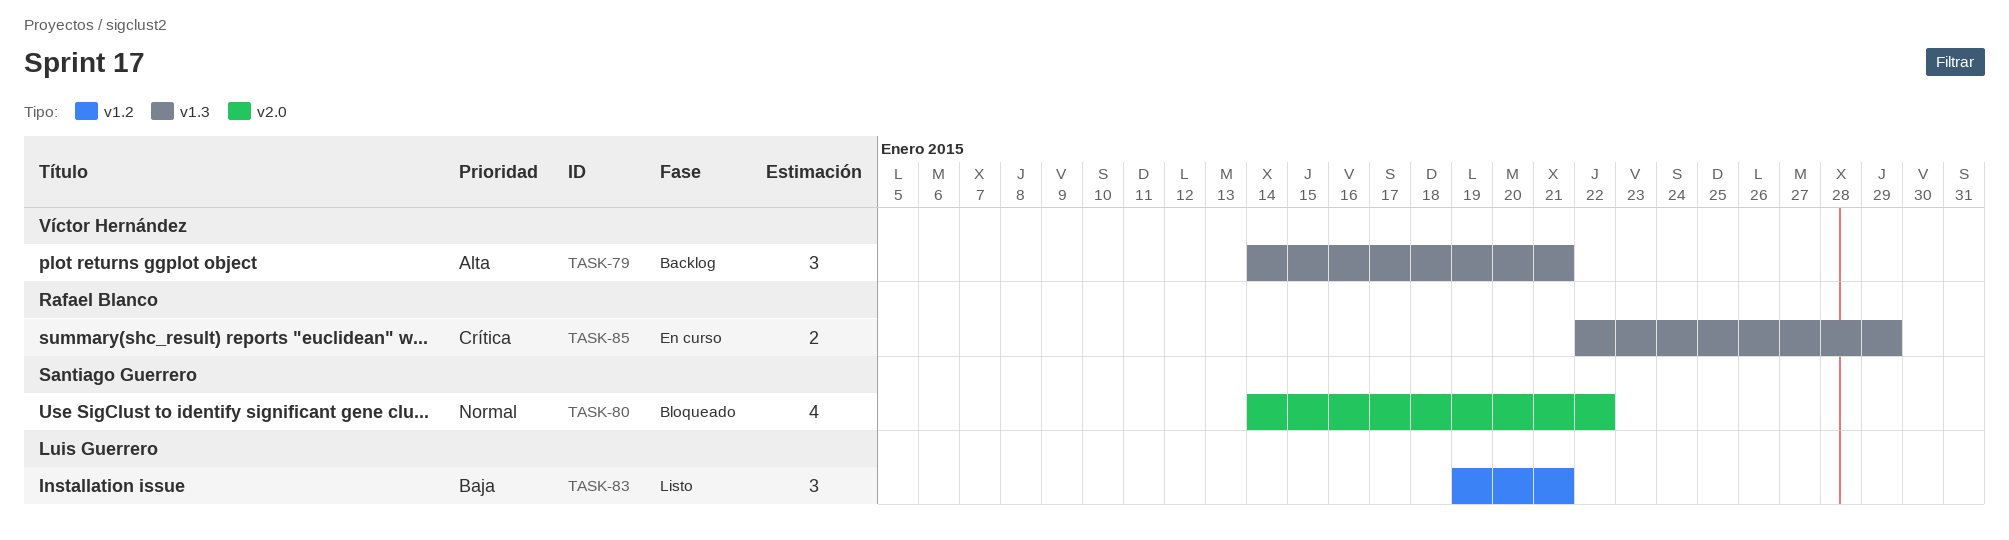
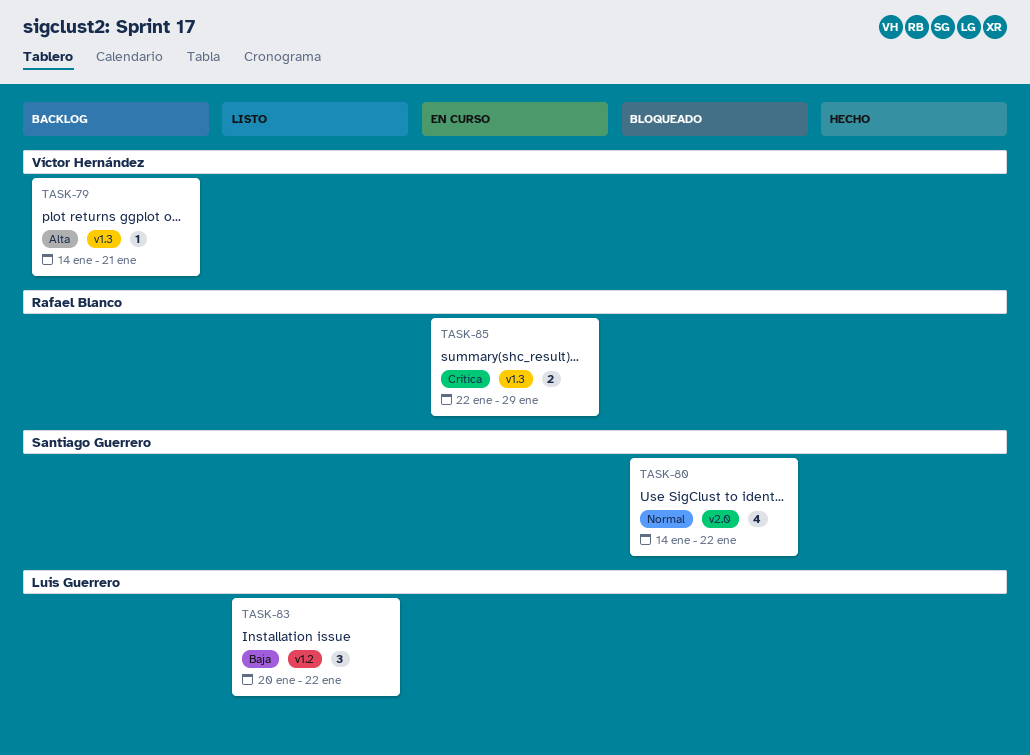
TASK-79, estimate: 3 -> 1
TASK-83, start: Jan 19 -> Jan 20
TASK-83, due: Jan 21 -> Jan 22

